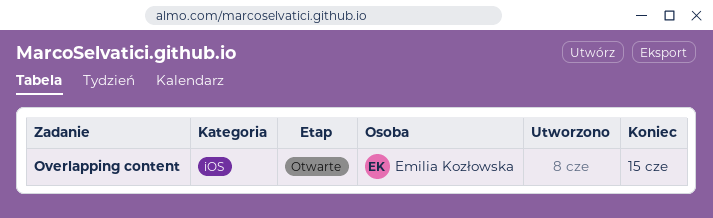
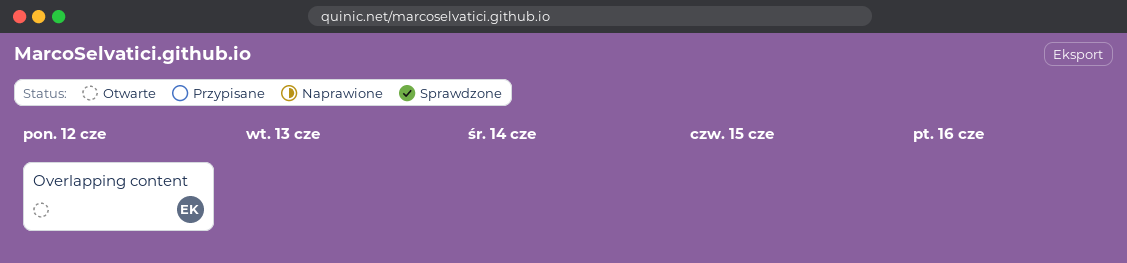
Overlapping content, due: Jun 15 -> Jun 12

